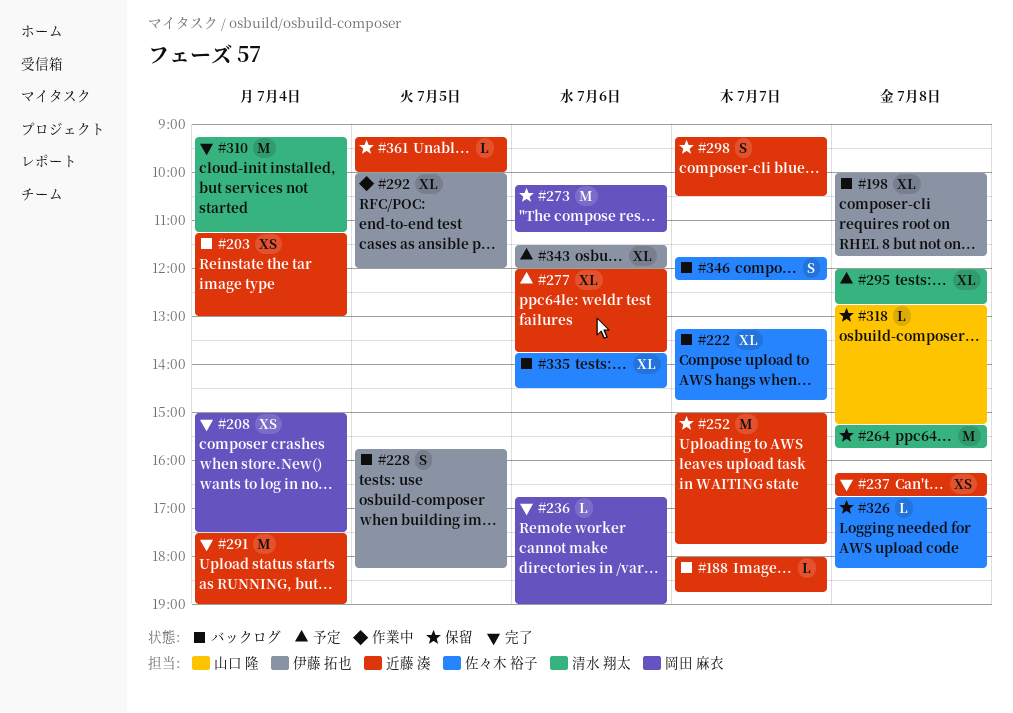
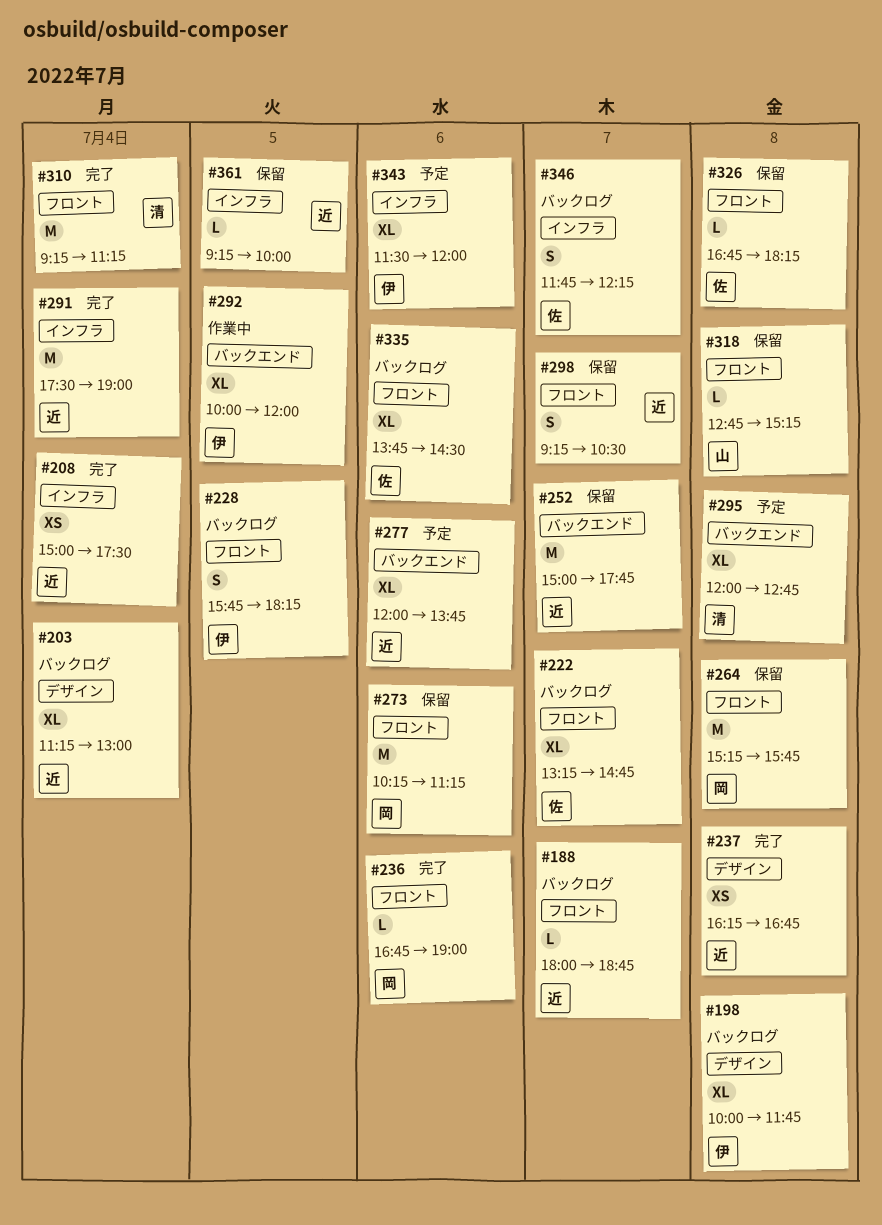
#203, estimate: XS -> XL
#208, owner: 岡田 麻衣 -> 近藤 湊
#264, owner: 清水 翔太 -> 岡田 麻衣

